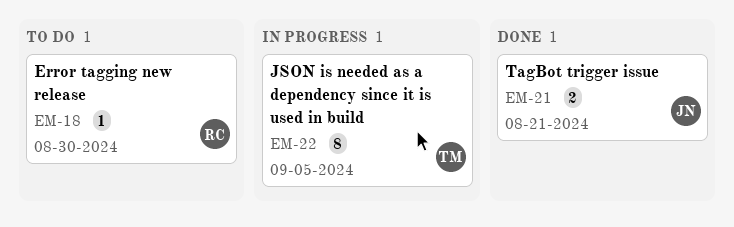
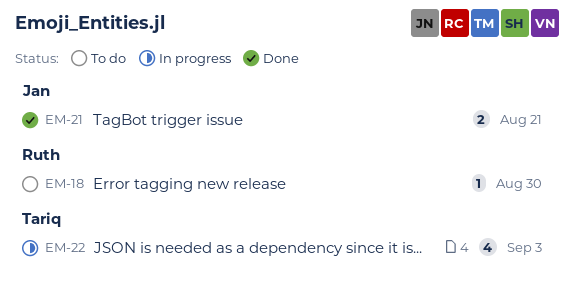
EM-22, estimate: 8 -> 4
EM-22, due: Sep 5 -> Sep 3

